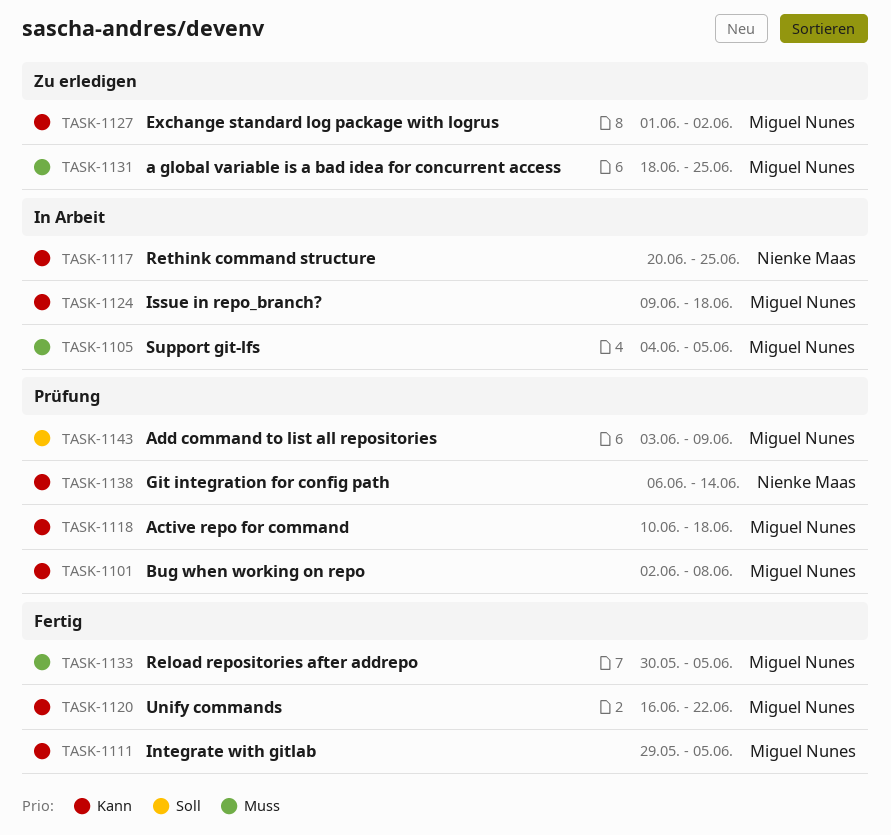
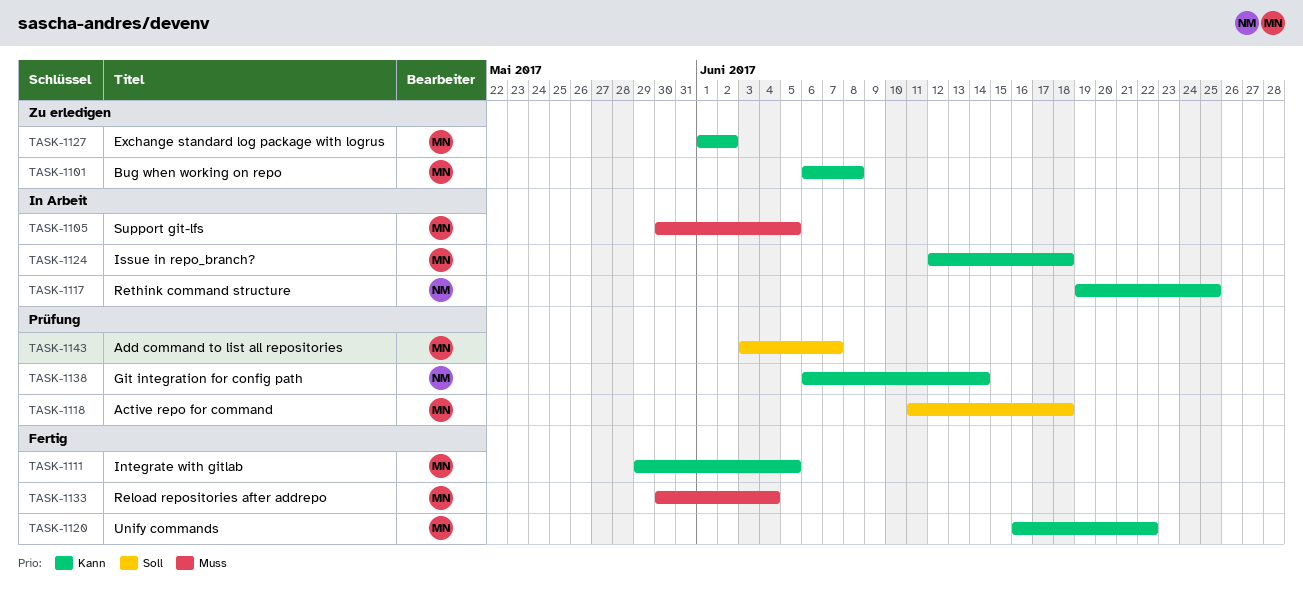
TASK-1101, status: Prüfung -> Zu erledigen
TASK-1101, start: Jun 2 -> Jun 6
TASK-1105, start: Jun 4 -> May 30
TASK-1117, start: Jun 20 -> Jun 19
TASK-1118, priority: Kann -> Soll
TASK-1118, start: Jun 10 -> Jun 11
TASK-1124, start: Jun 9 -> Jun 12
TASK-1131: present -> none
TASK-1133, due: Jun 5 -> Jun 4
TASK-1143, due: Jun 9 -> Jun 7

